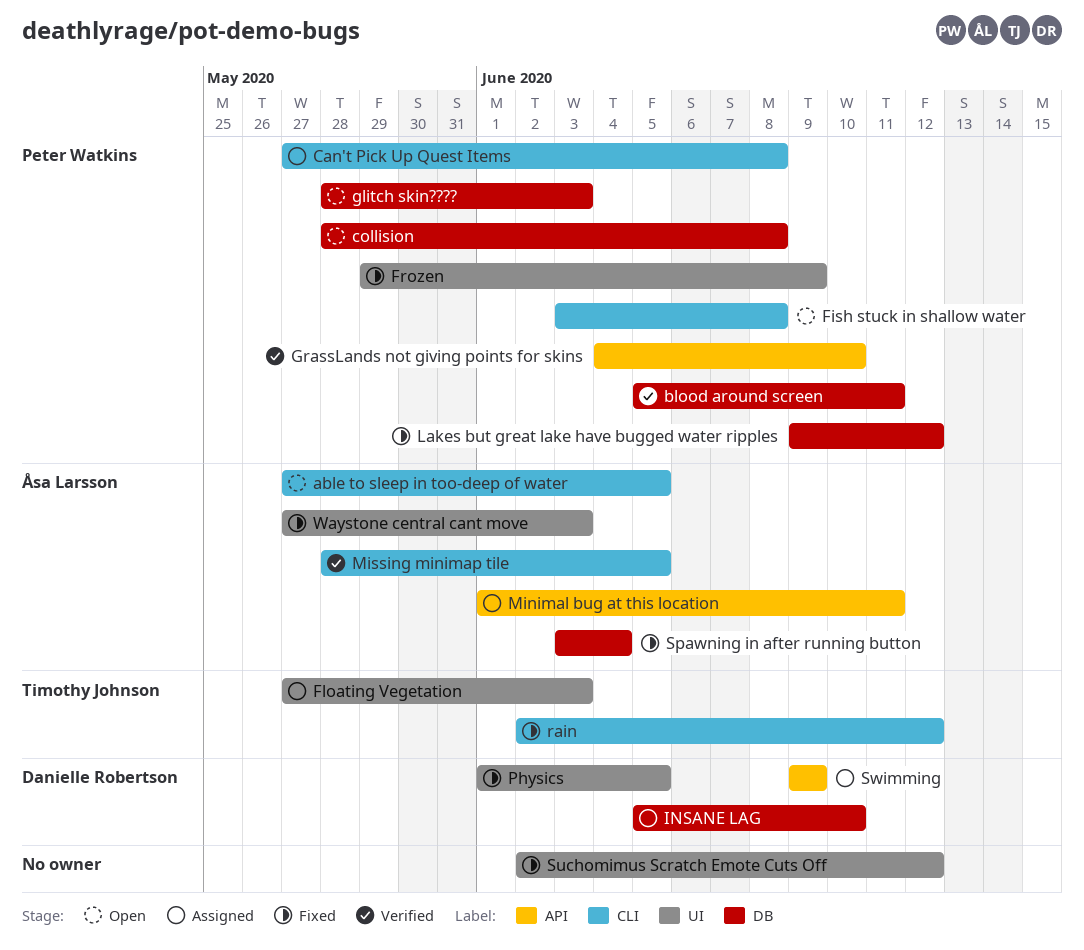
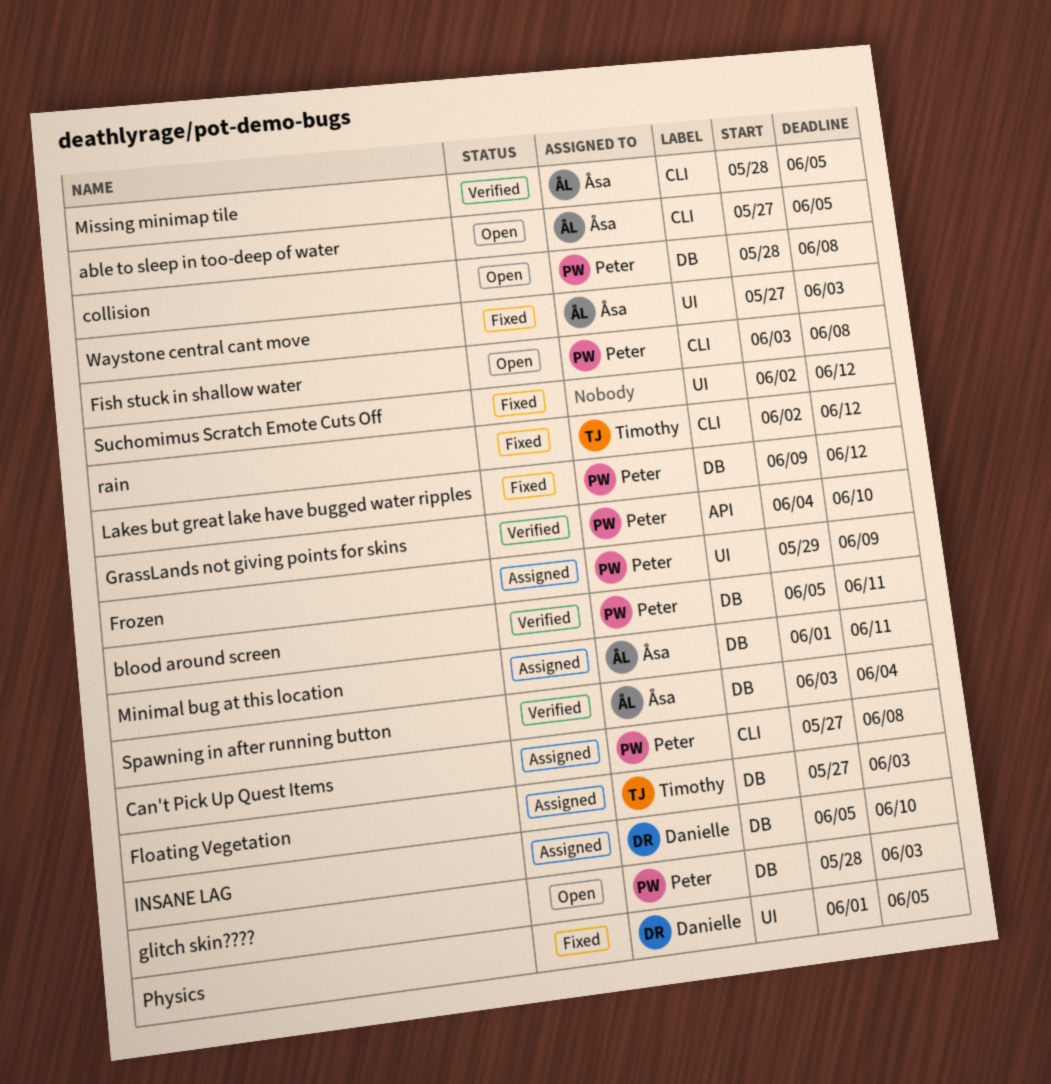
Floating Vegetation, label: UI -> DB
Frozen, status: Fixed -> Assigned
Minimal bug at this location, label: API -> DB
Spawning in after running button, status: Fixed -> Verified
Swimming: present -> none

